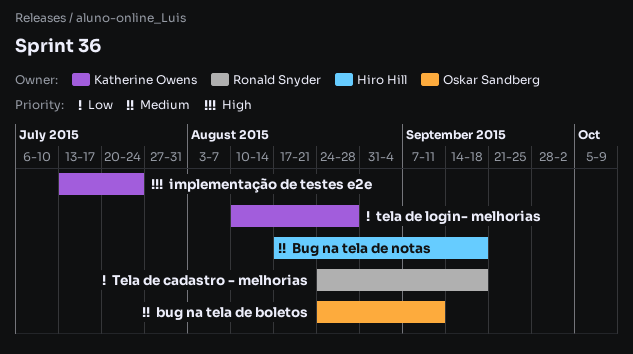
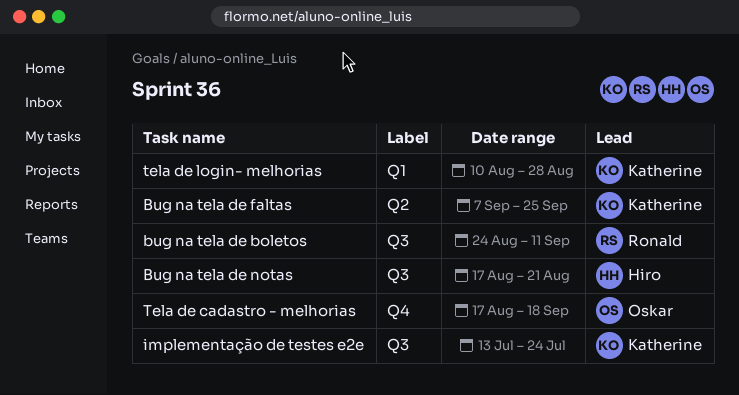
bug na tela de boletos, owner: Oskar Sandberg -> Ronald Snyder
Bug na tela de faltas: none -> present
Bug na tela de notas, due: Sep 18 -> Aug 21
Tela de cadastro - melhorias, owner: Ronald Snyder -> Oskar Sandberg
Tela de cadastro - melhorias, start: Aug 24 -> Aug 17

